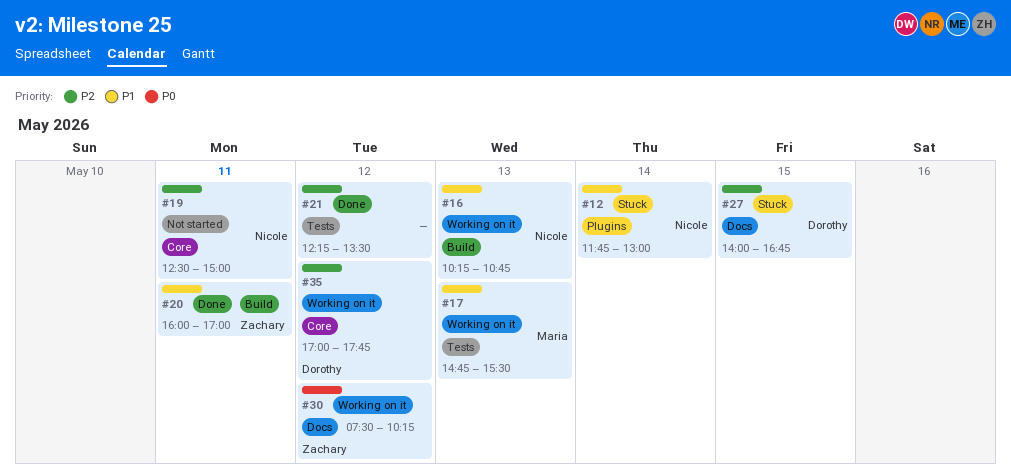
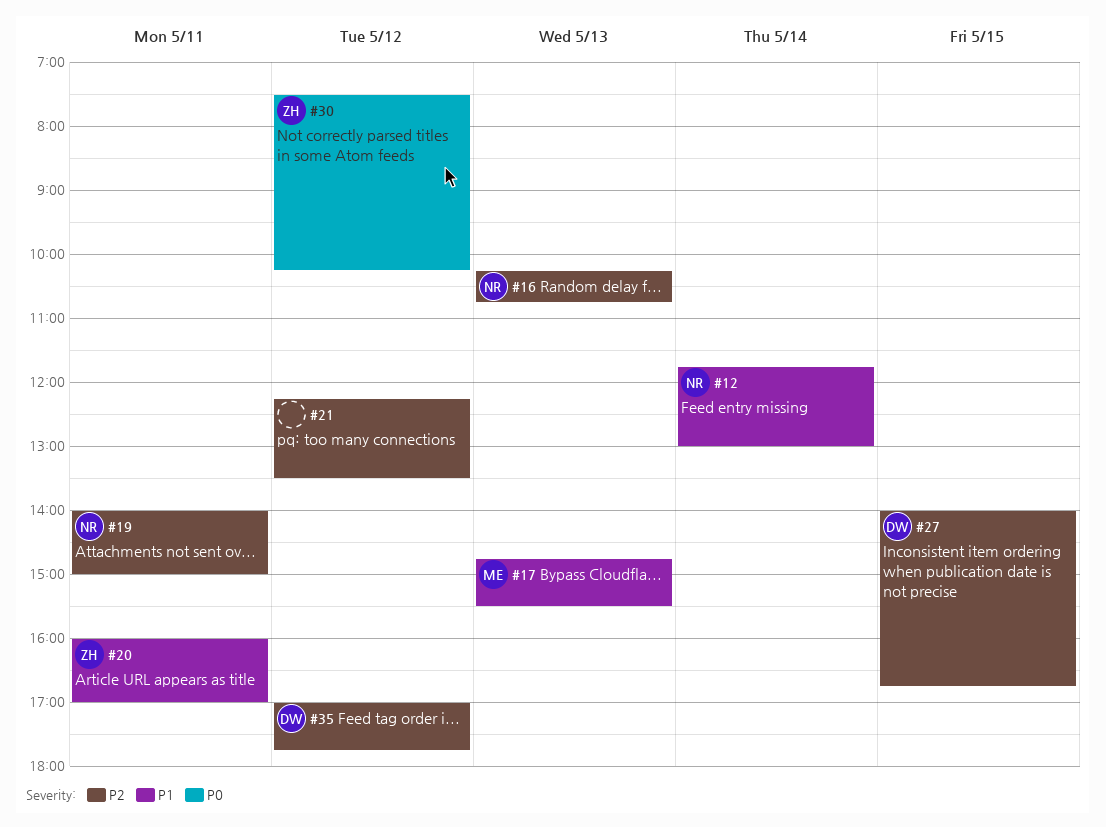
#16, priority: P1 -> P2
#19, begins: 12:30 -> 14:00

